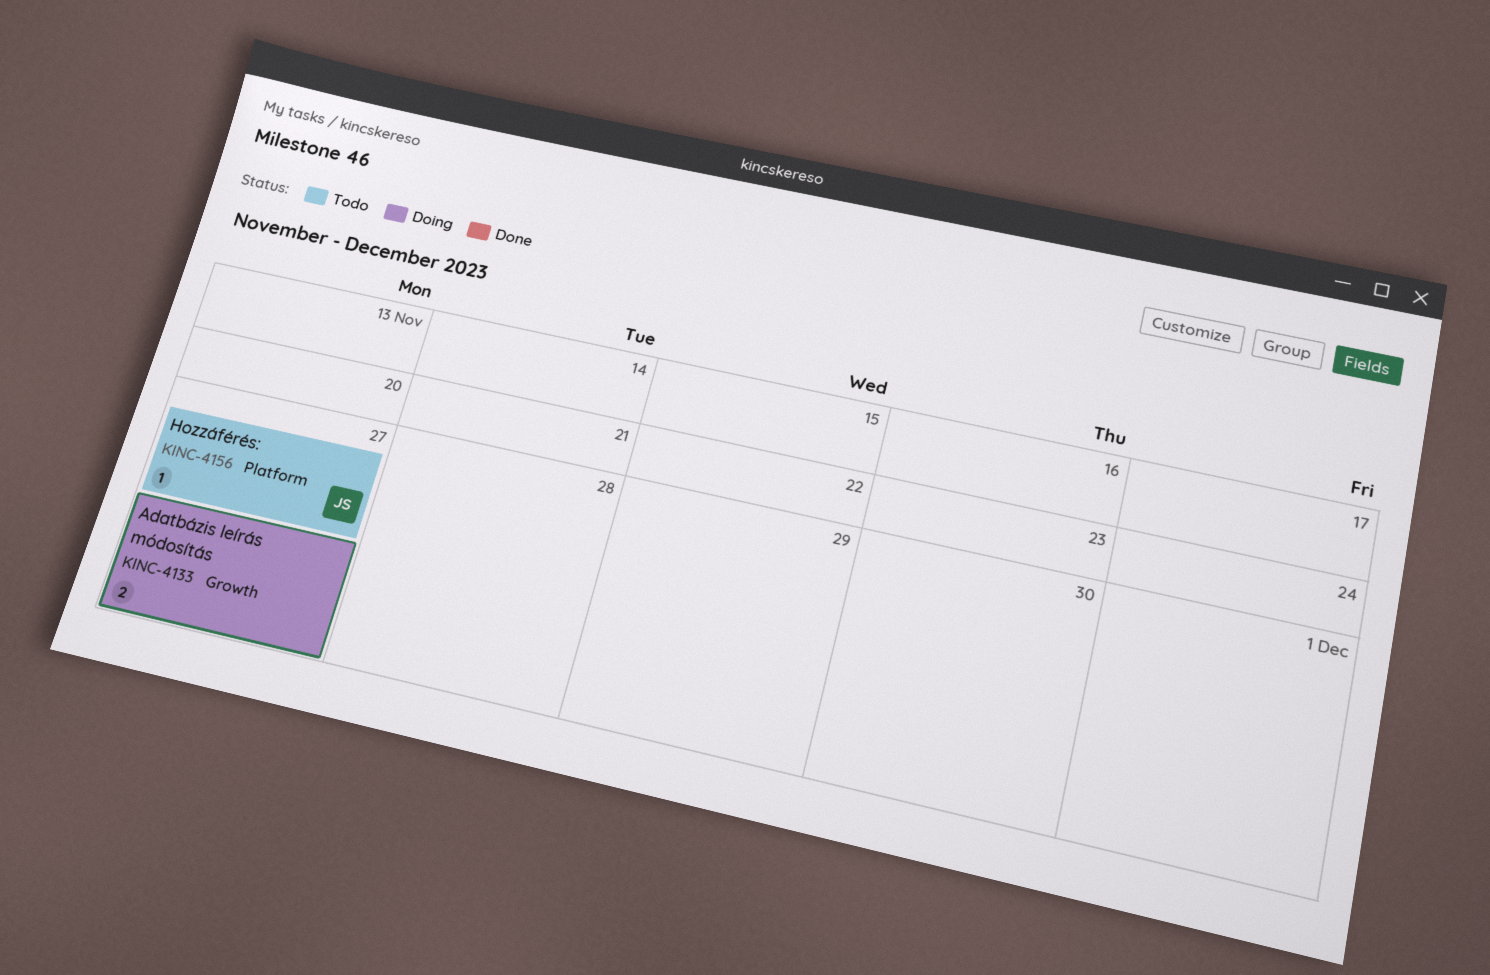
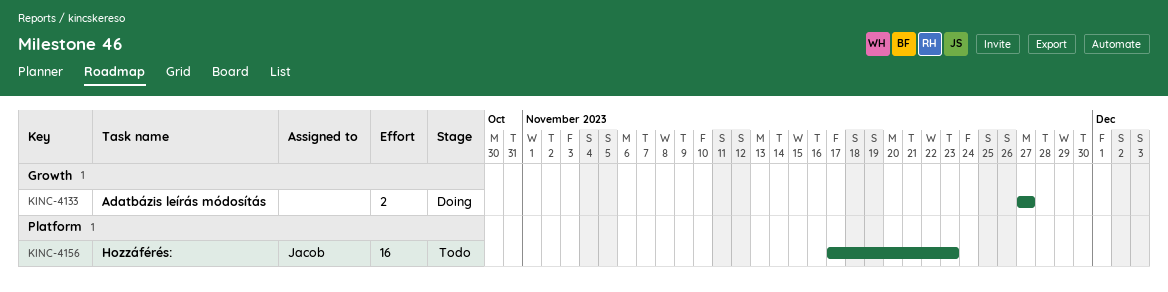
KINC-4156, estimate: 1 -> 16
KINC-4156, due: Nov 27 -> Nov 23

